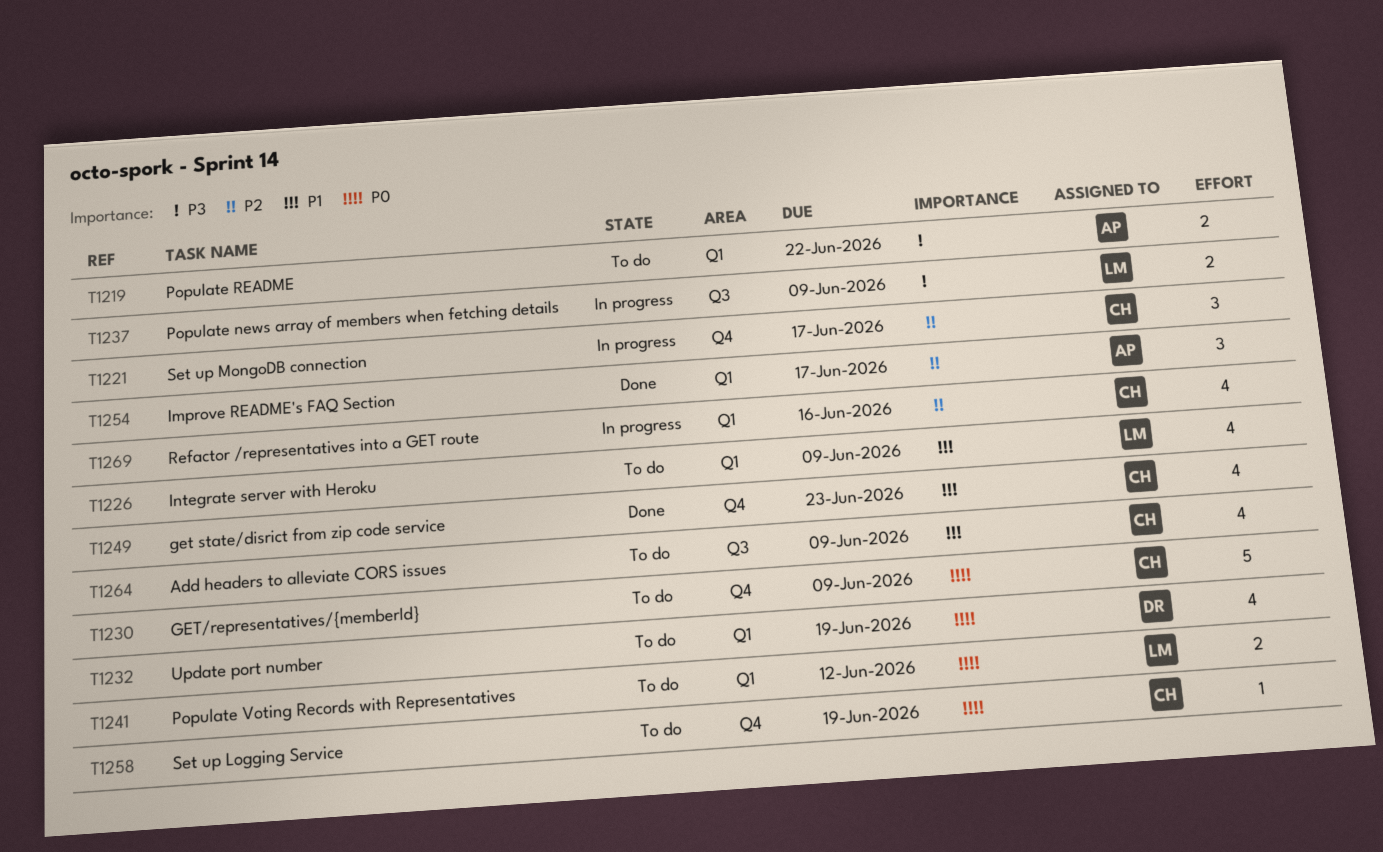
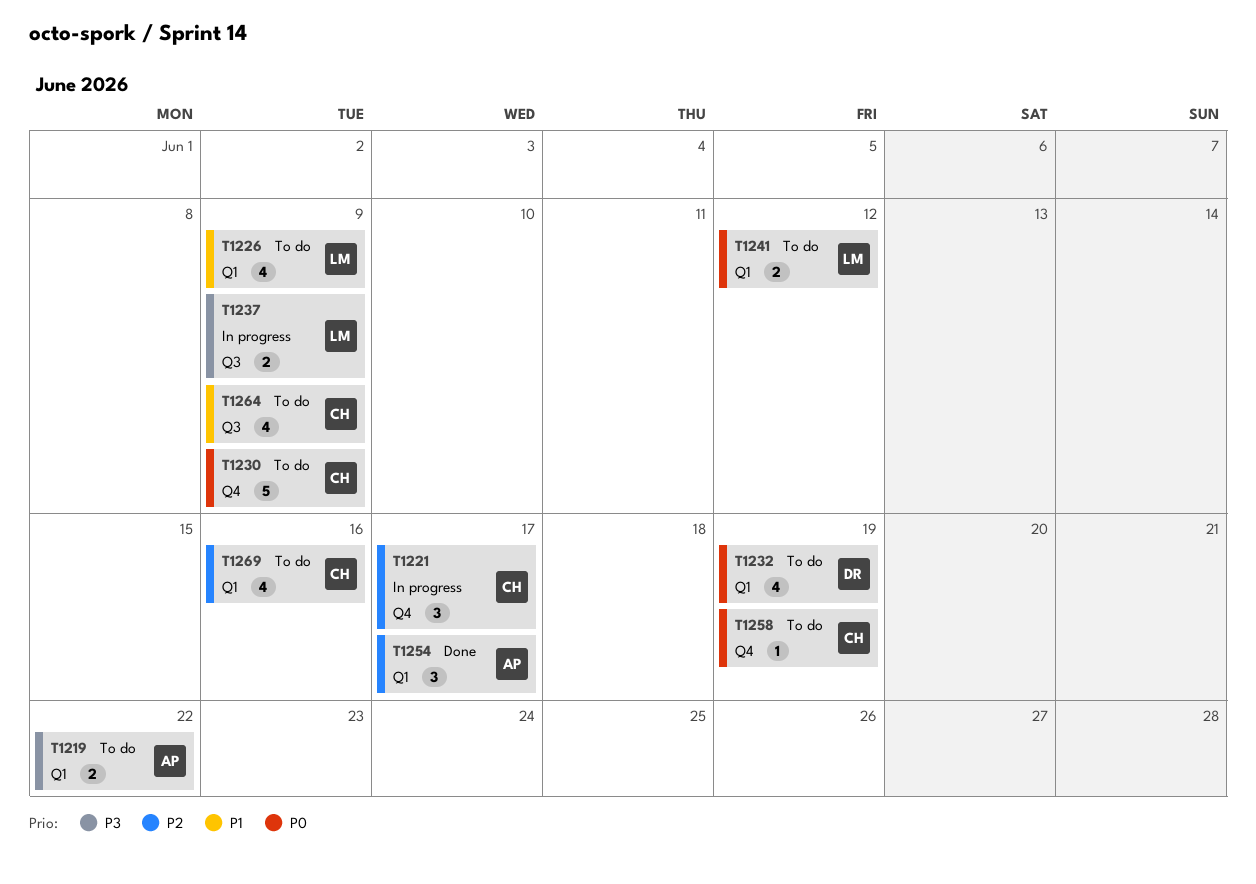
T1249: present -> none
T1269, status: In progress -> To do

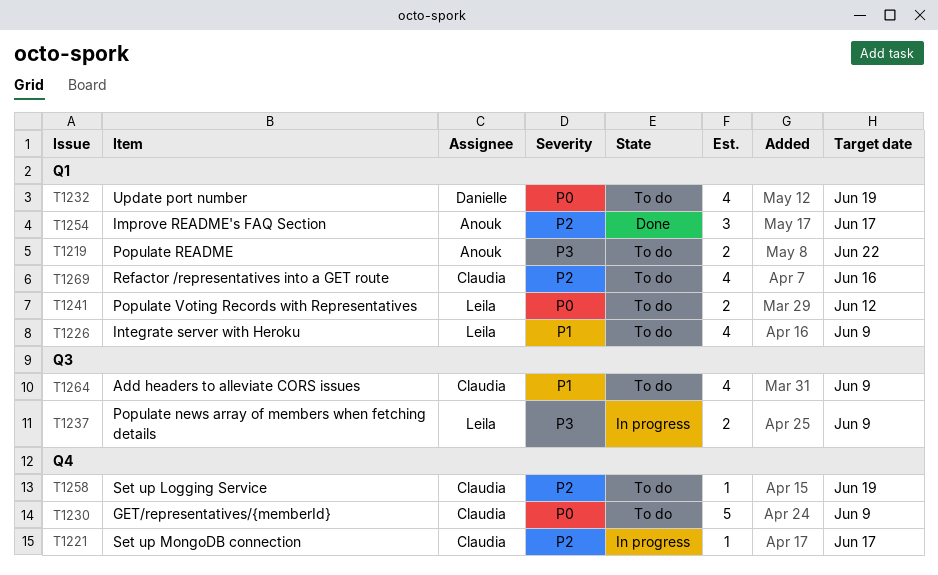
T1221, estimate: 3 -> 1
T1258, priority: P0 -> P2

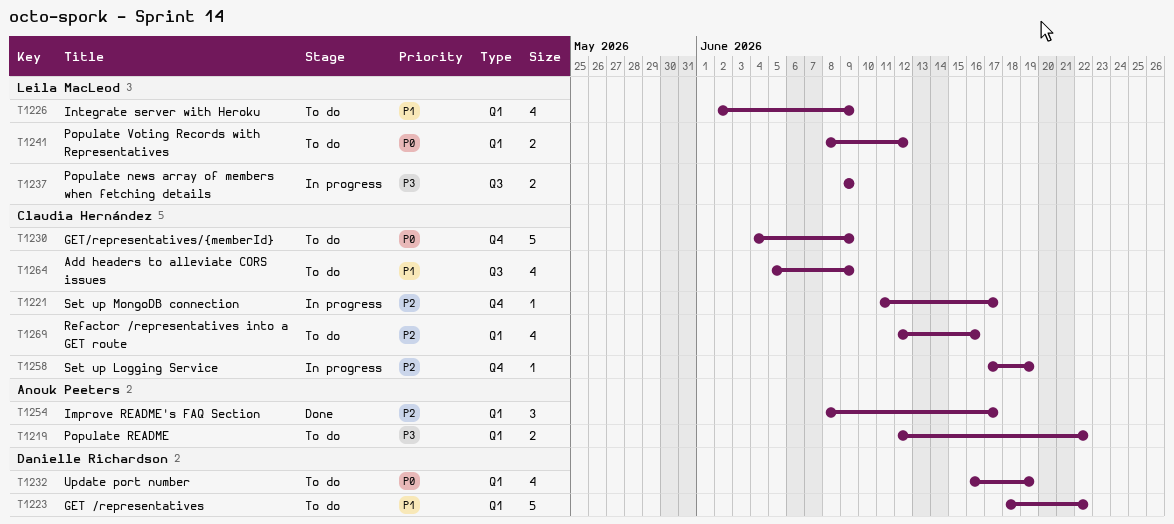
T1223: none -> present
T1258, status: To do -> In progress

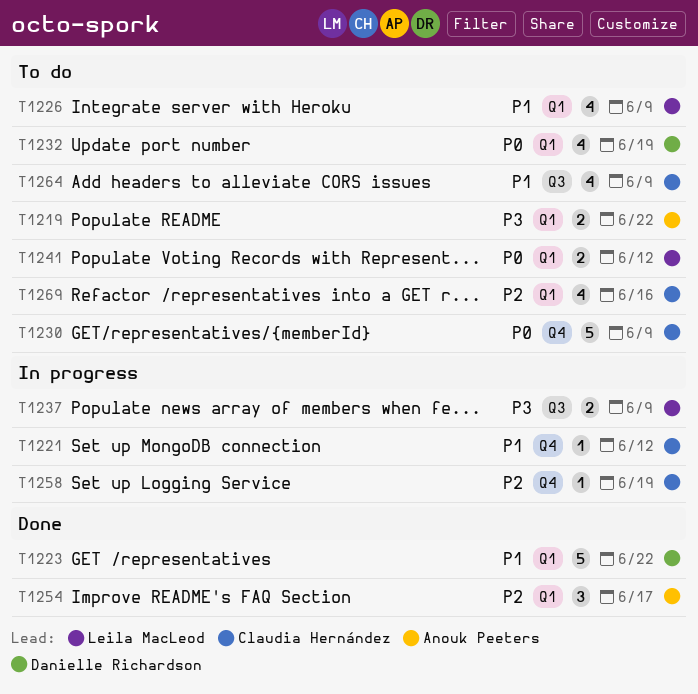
T1221, priority: P2 -> P1
T1221, due: Jun 17 -> Jun 12
T1223, status: To do -> Done

